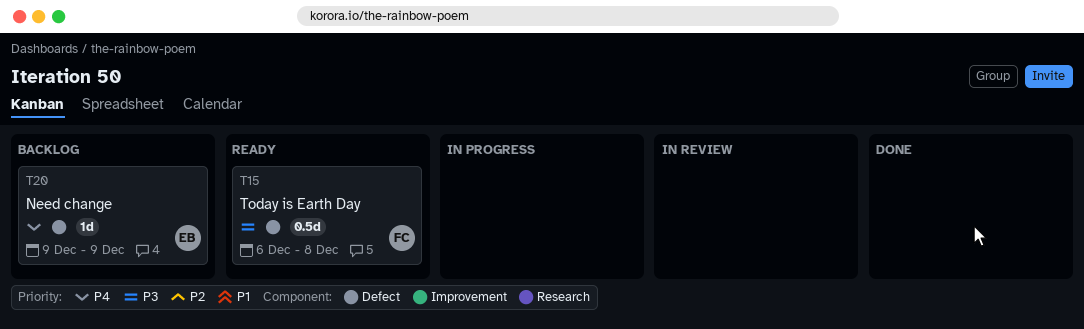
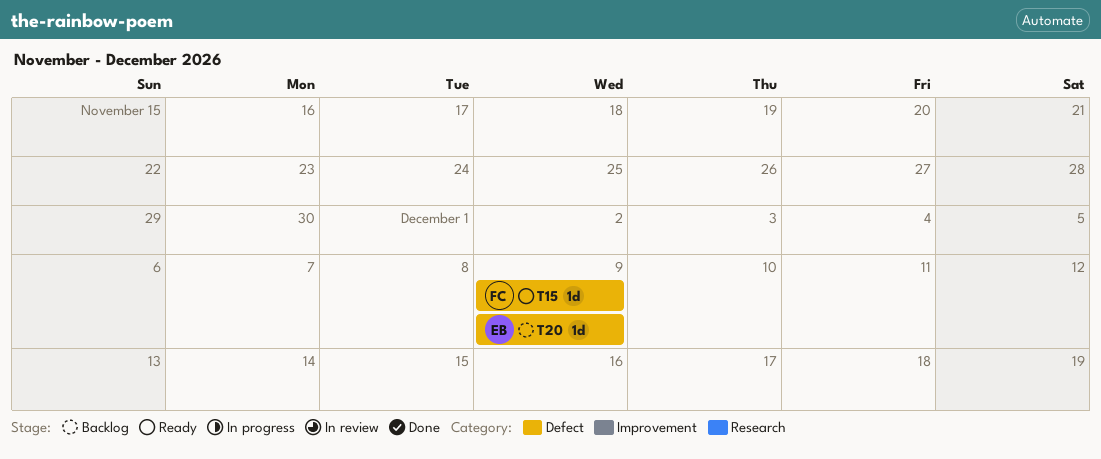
T15, estimate: 0.5d -> 1d
T15, start: Dec 6 -> Dec 9
T15, due: Dec 8 -> Dec 9

